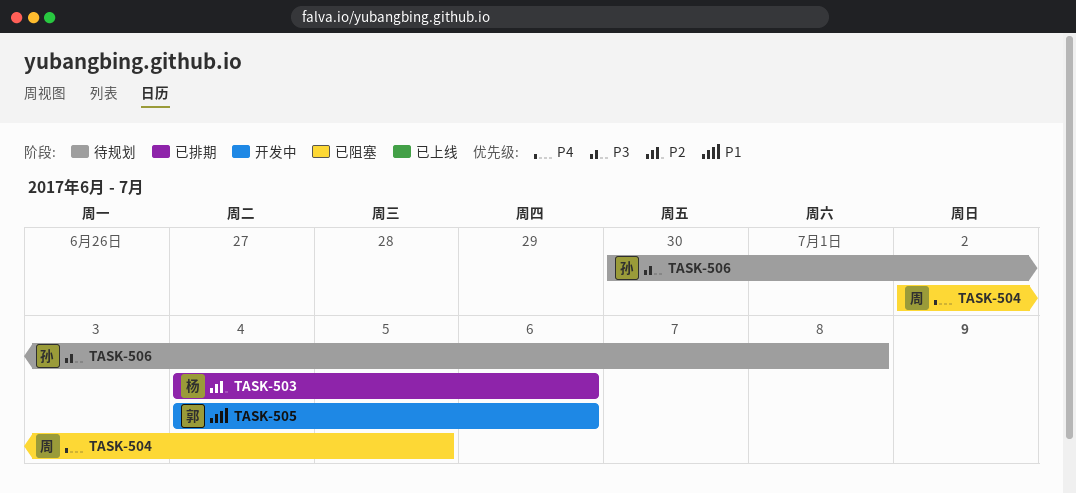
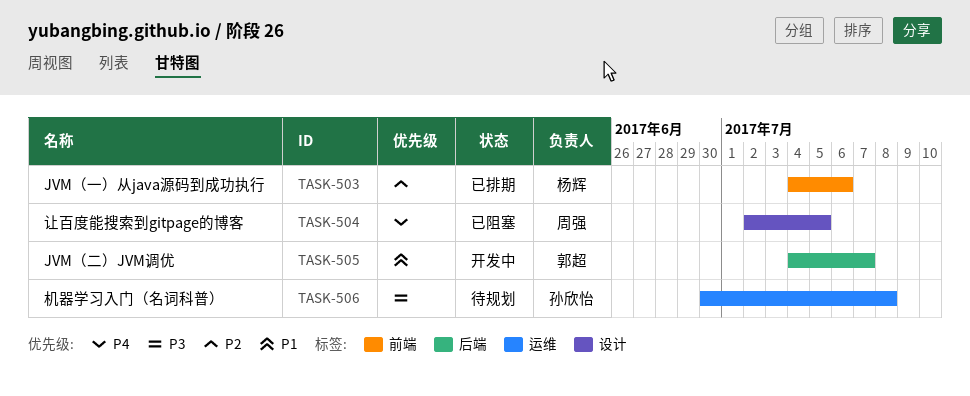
TASK-505, due: Jul 6 -> Jul 7

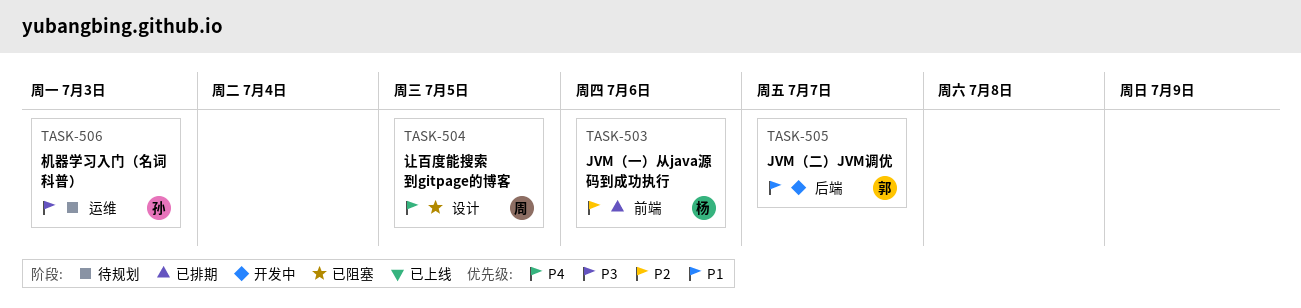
TASK-506, due: Jul 8 -> Jul 3

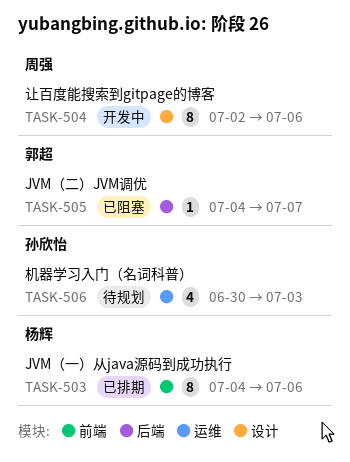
TASK-504, status: 已阻塞 -> 开发中
TASK-504, due: Jul 5 -> Jul 6
TASK-505, status: 开发中 -> 已阻塞

